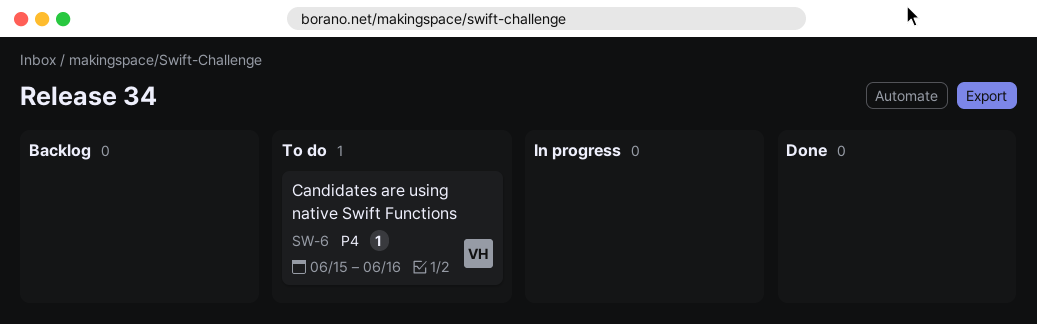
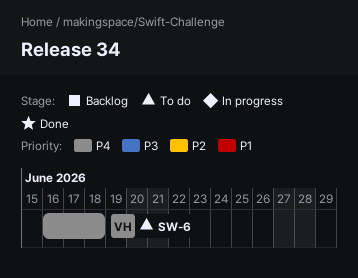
SW-6, start: Jun 15 -> Jun 16
SW-6, due: Jun 16 -> Jun 18

